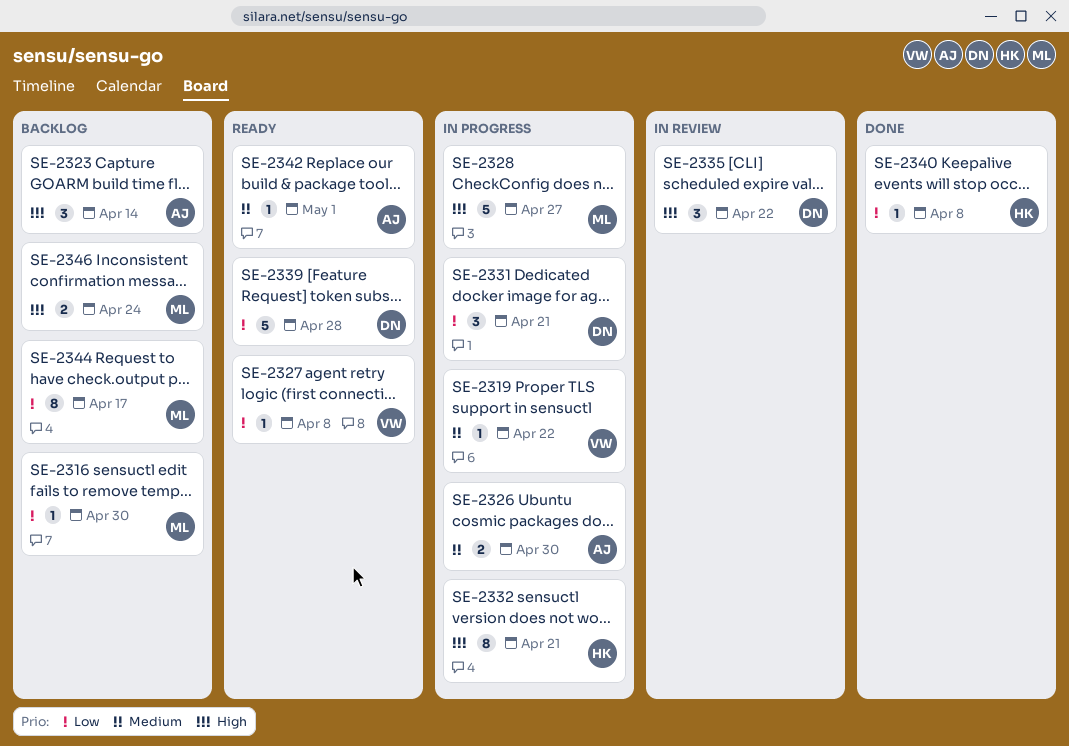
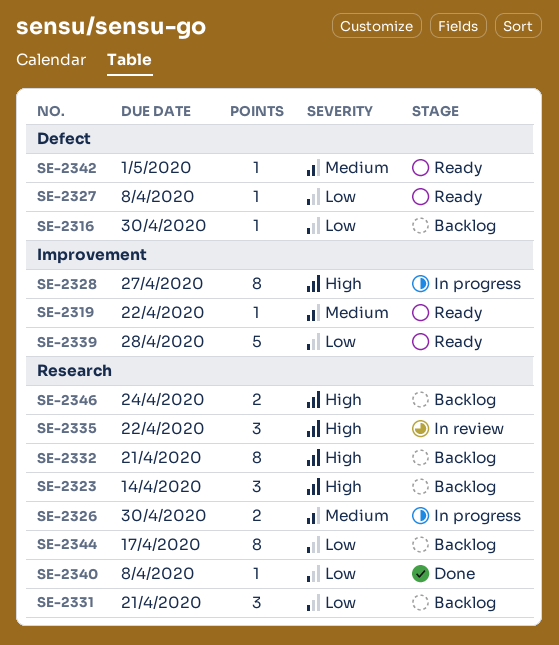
SE-2319, status: In progress -> Ready
SE-2328, estimate: 5 -> 8
SE-2331, status: In progress -> Backlog
SE-2332, status: In progress -> Backlog

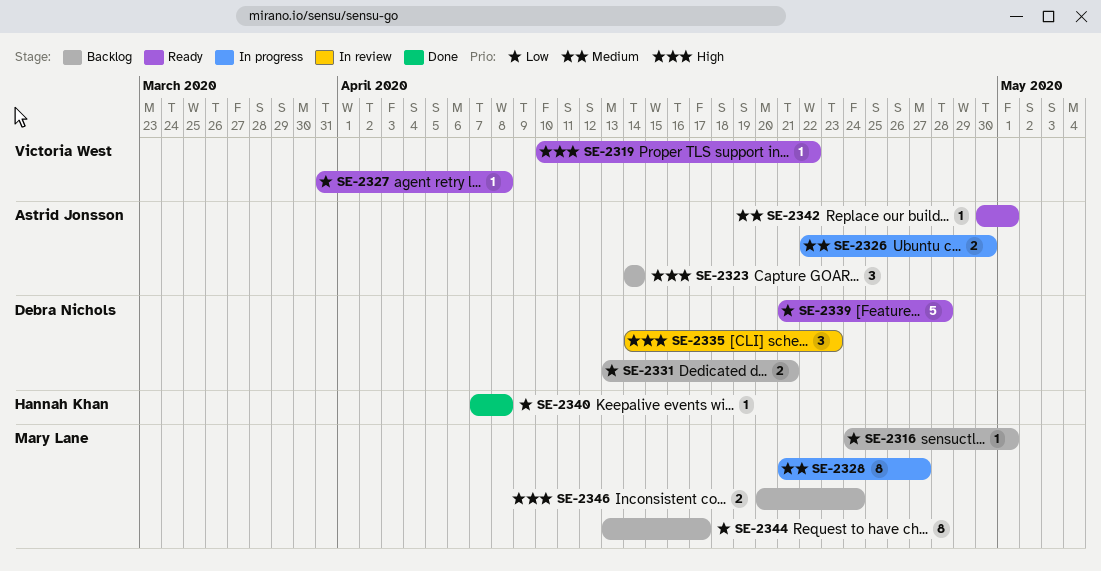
SE-2316, due: Apr 30 -> May 1
SE-2319, priority: Medium -> High
SE-2328, priority: High -> Medium
SE-2331, estimate: 3 -> 2
SE-2332: present -> none
SE-2335, due: Apr 22 -> Apr 23

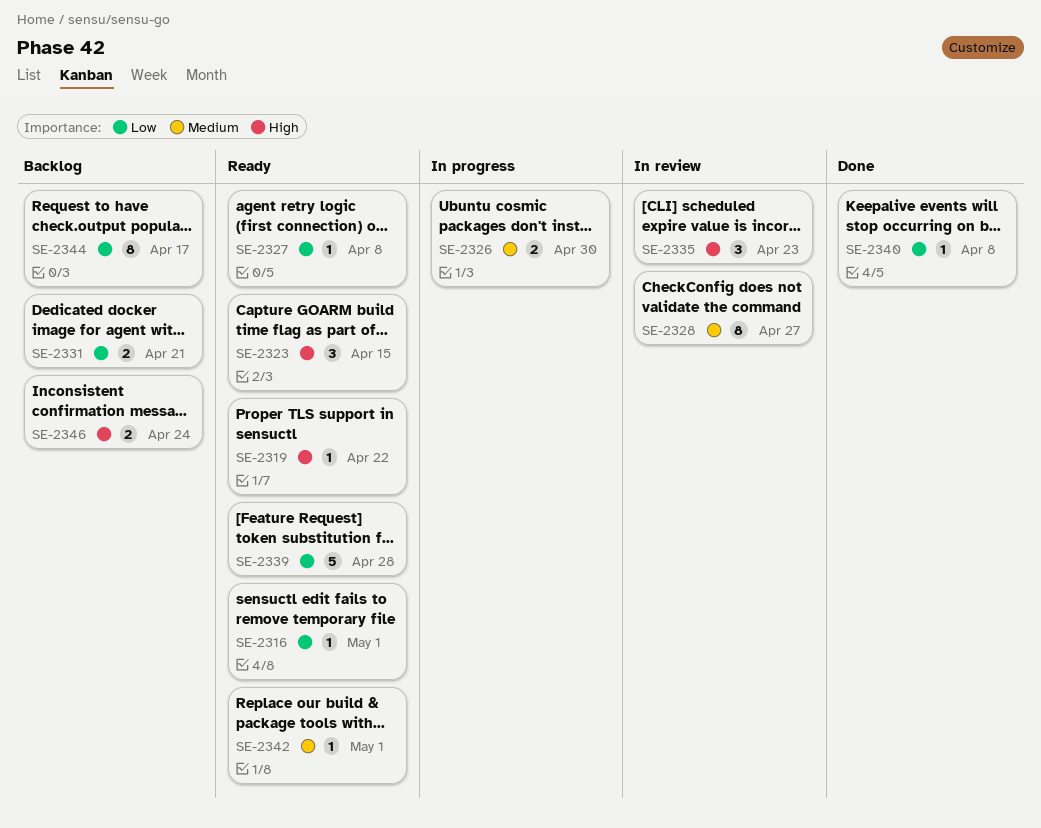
SE-2316, status: Backlog -> Ready
SE-2323, status: Backlog -> Ready
SE-2323, due: Apr 14 -> Apr 15
SE-2328, status: In progress -> In review

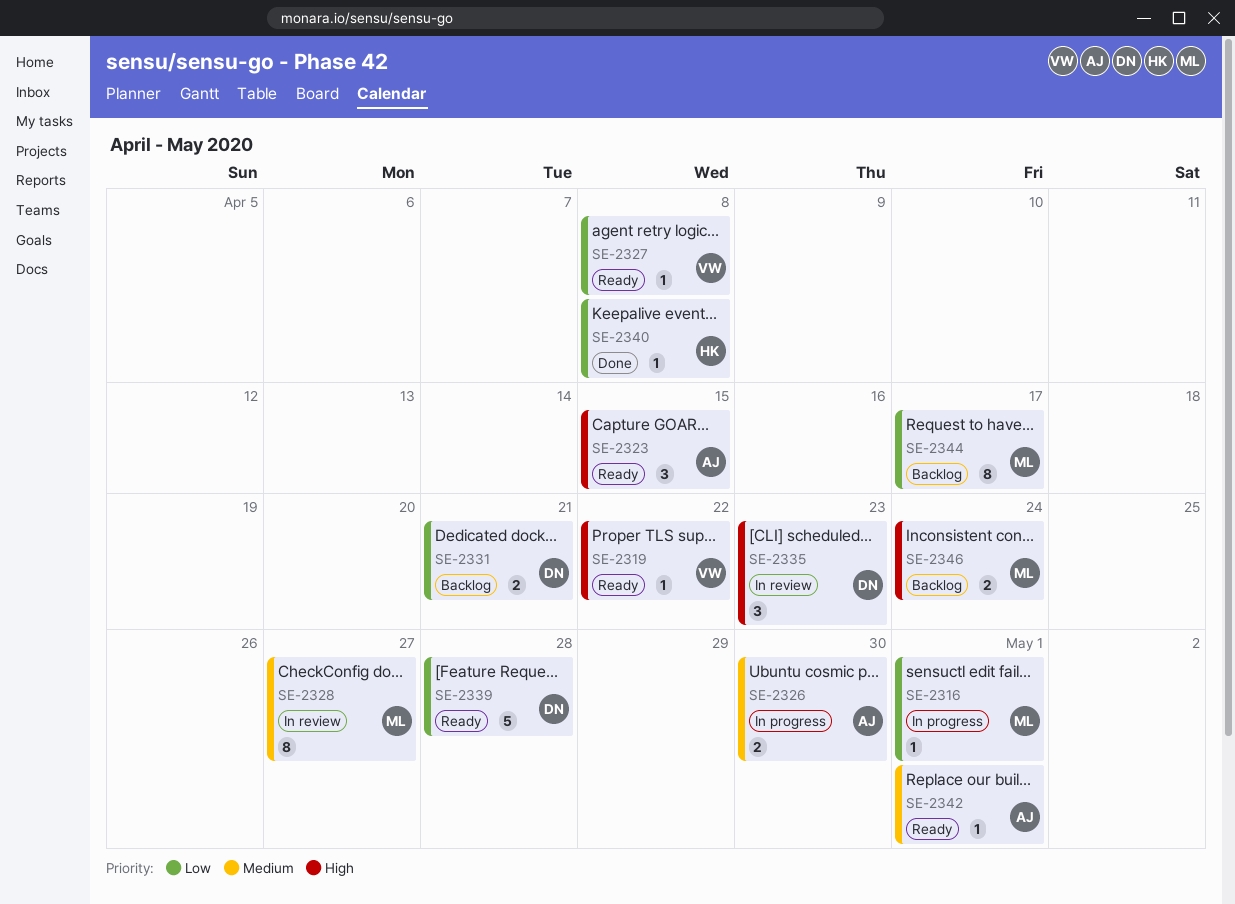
SE-2316, status: Ready -> In progress

